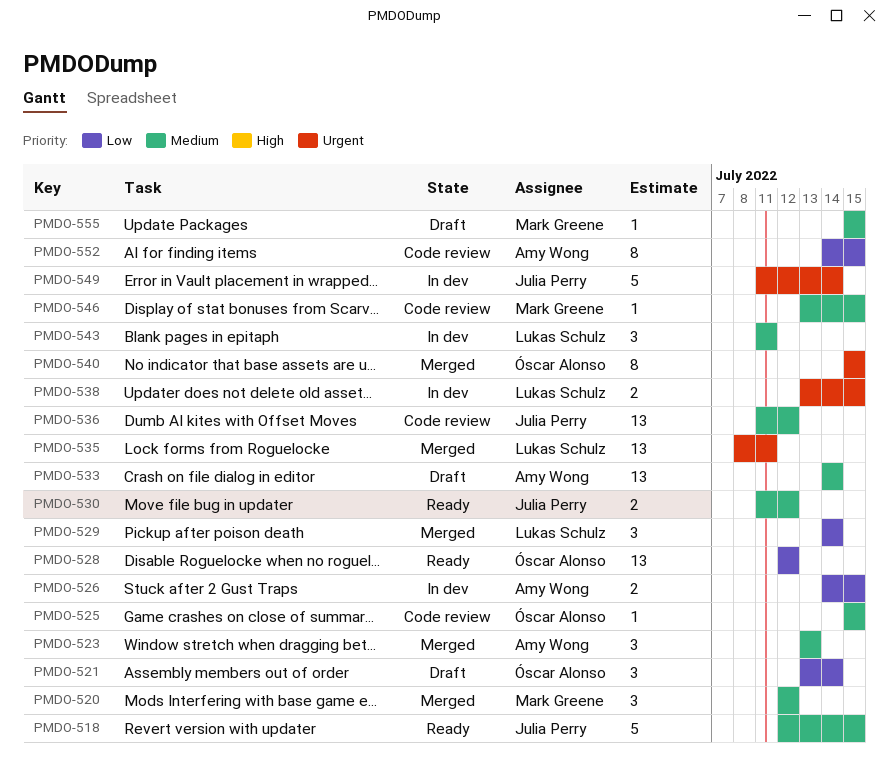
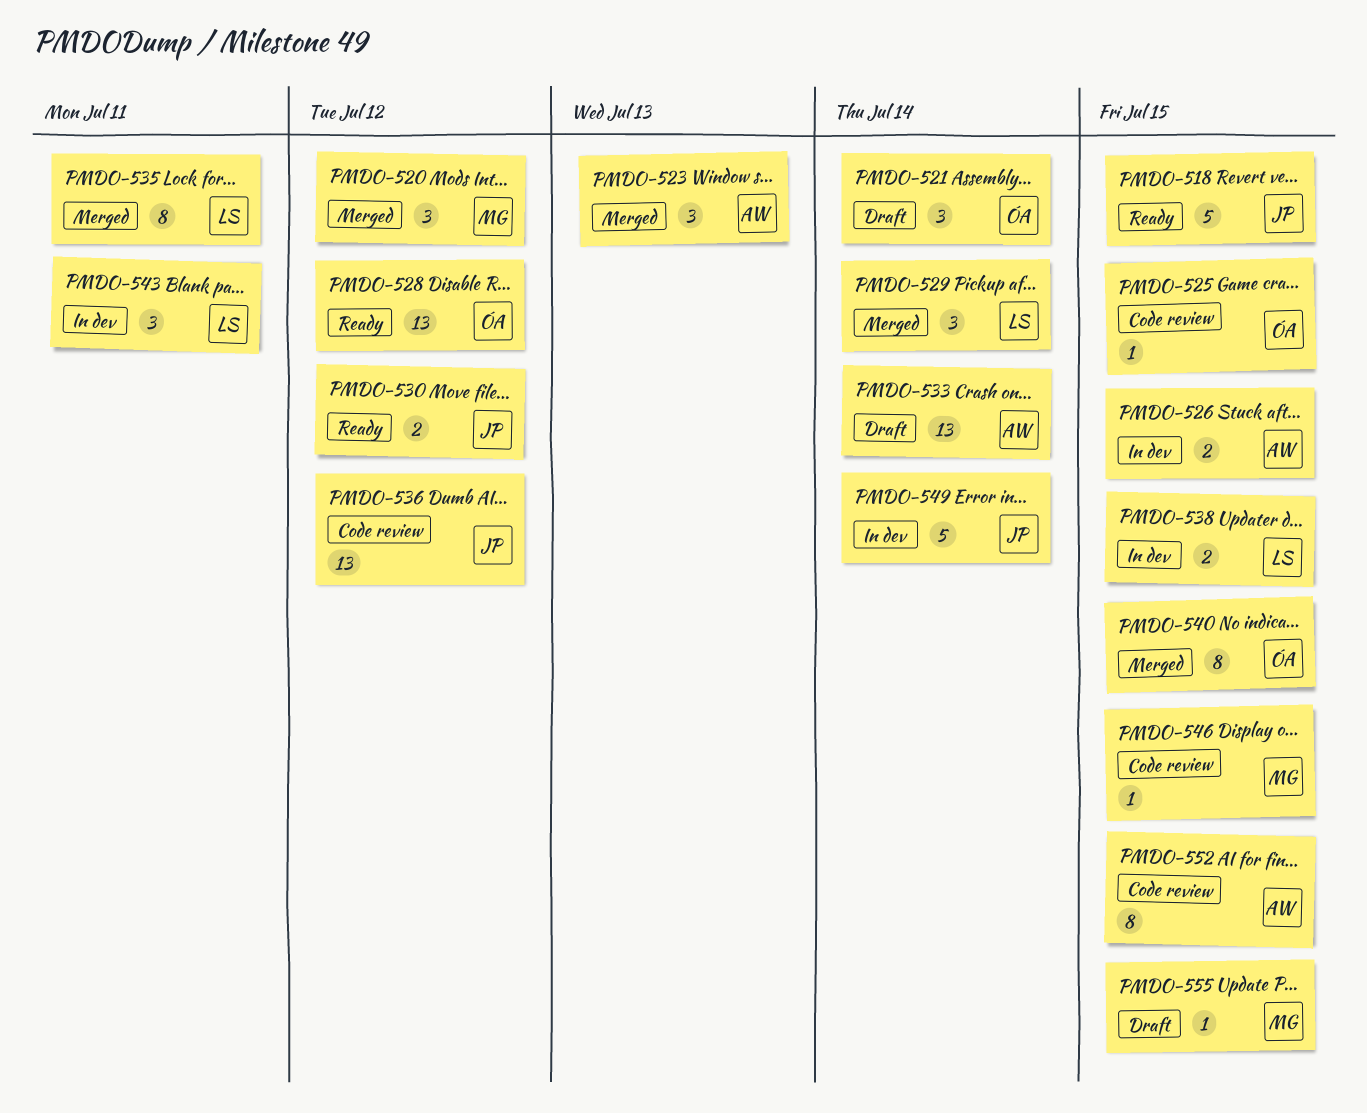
PMDO-535, estimate: 13 -> 8

